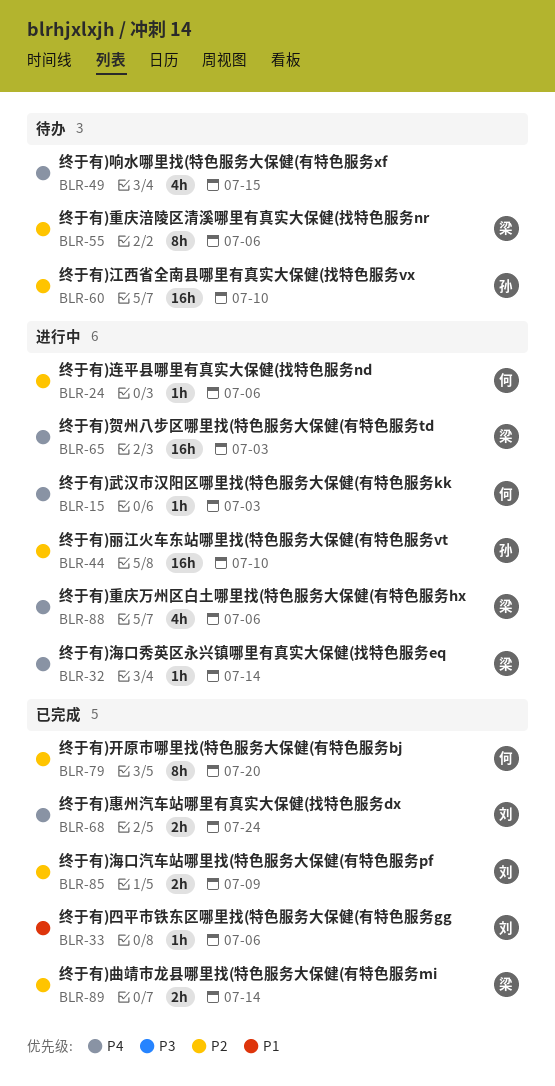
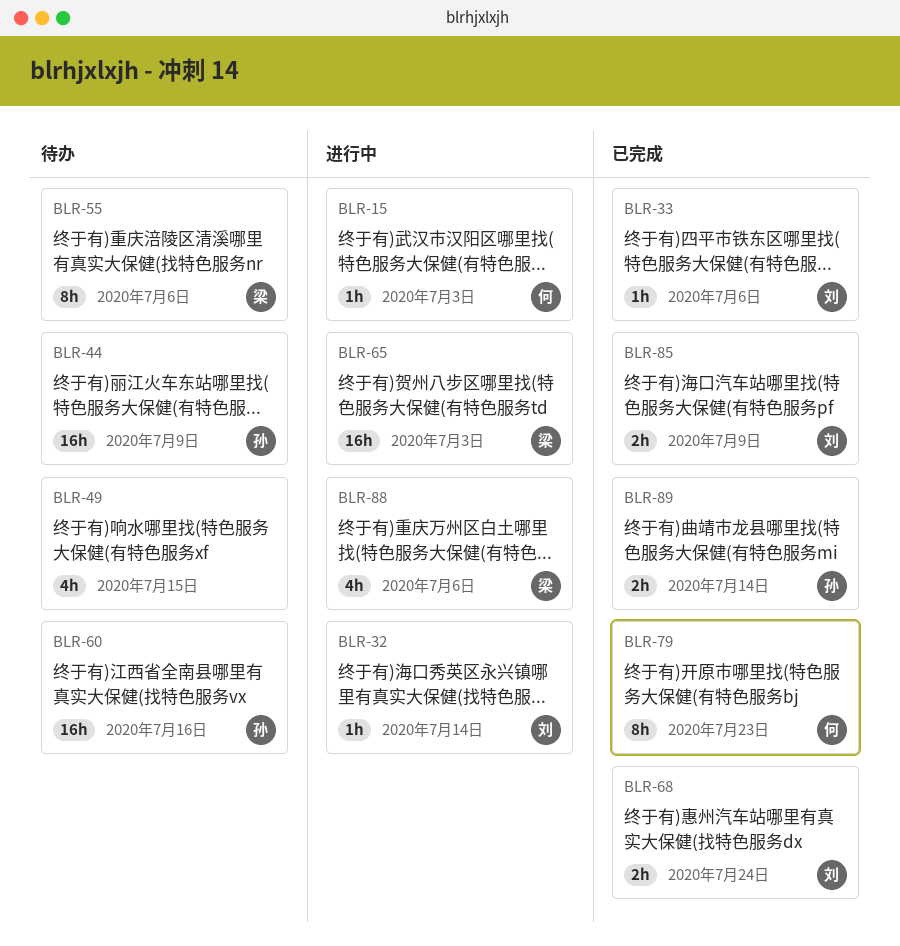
BLR-24: present -> none
BLR-32, owner: 梁 -> 刘
BLR-44, status: 进行中 -> 待办
BLR-44, due: Jul 10 -> Jul 9
BLR-60, due: Jul 10 -> Jul 16
BLR-79, due: Jul 20 -> Jul 23
BLR-89, owner: 梁 -> 孙

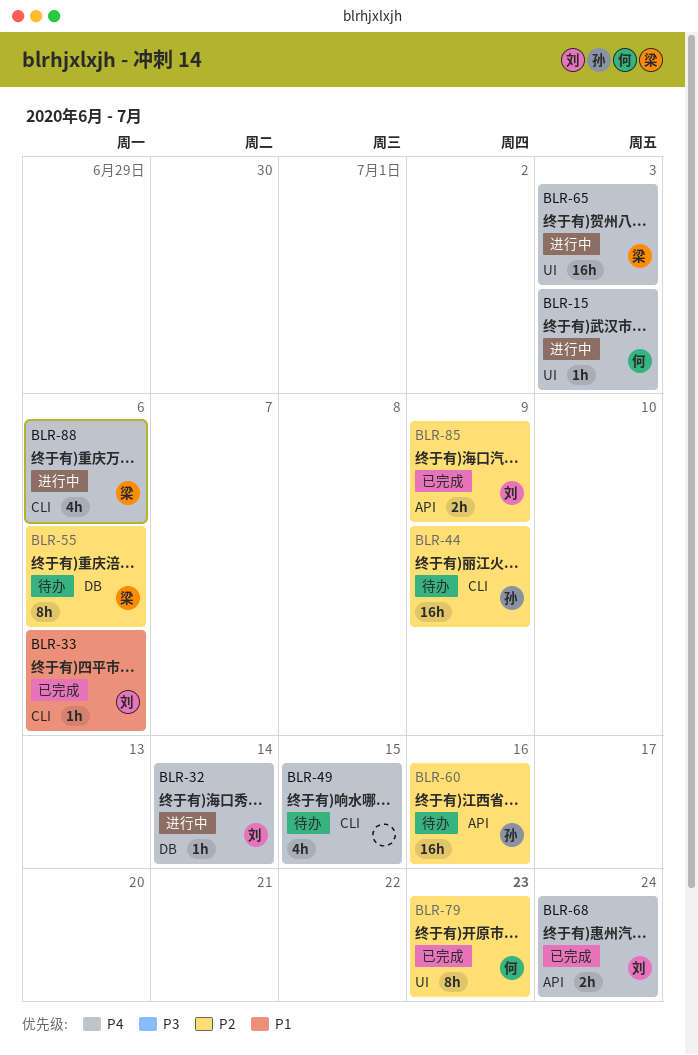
BLR-89: present -> none

